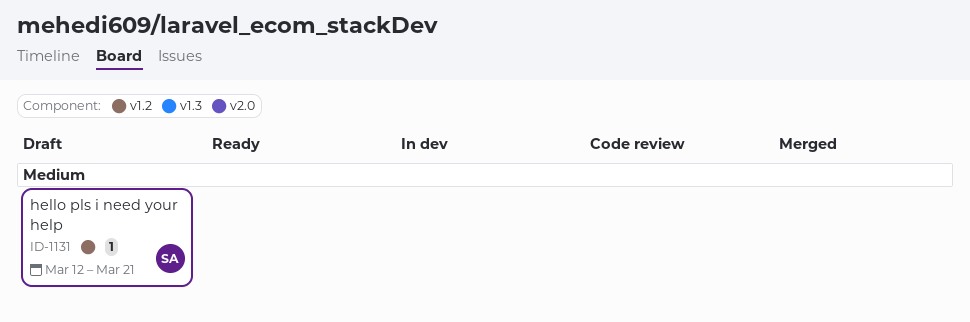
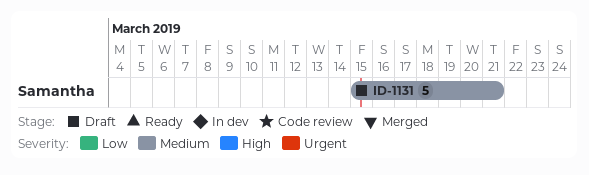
ID-1131, estimate: 1 -> 5
ID-1131, start: Mar 12 -> Mar 15

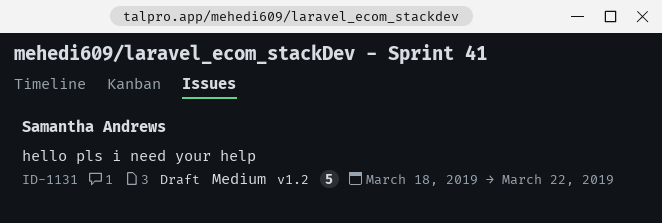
ID-1131, start: Mar 15 -> Mar 18
ID-1131, due: Mar 21 -> Mar 22

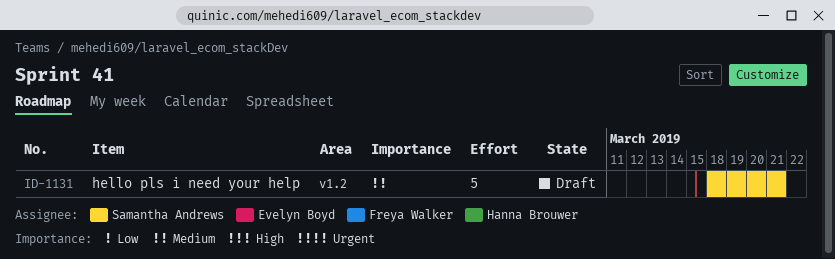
ID-1131, due: Mar 22 -> Mar 21

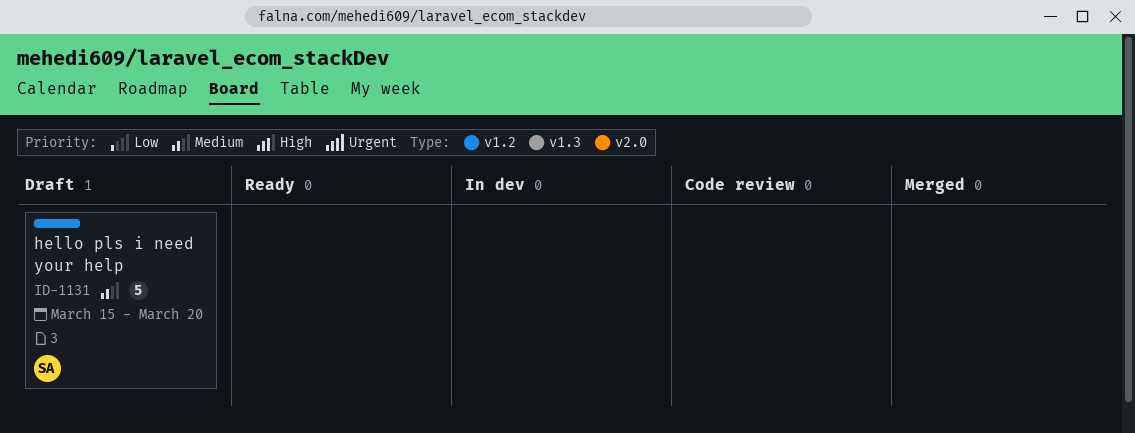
ID-1131, start: Mar 18 -> Mar 15
ID-1131, due: Mar 21 -> Mar 20

